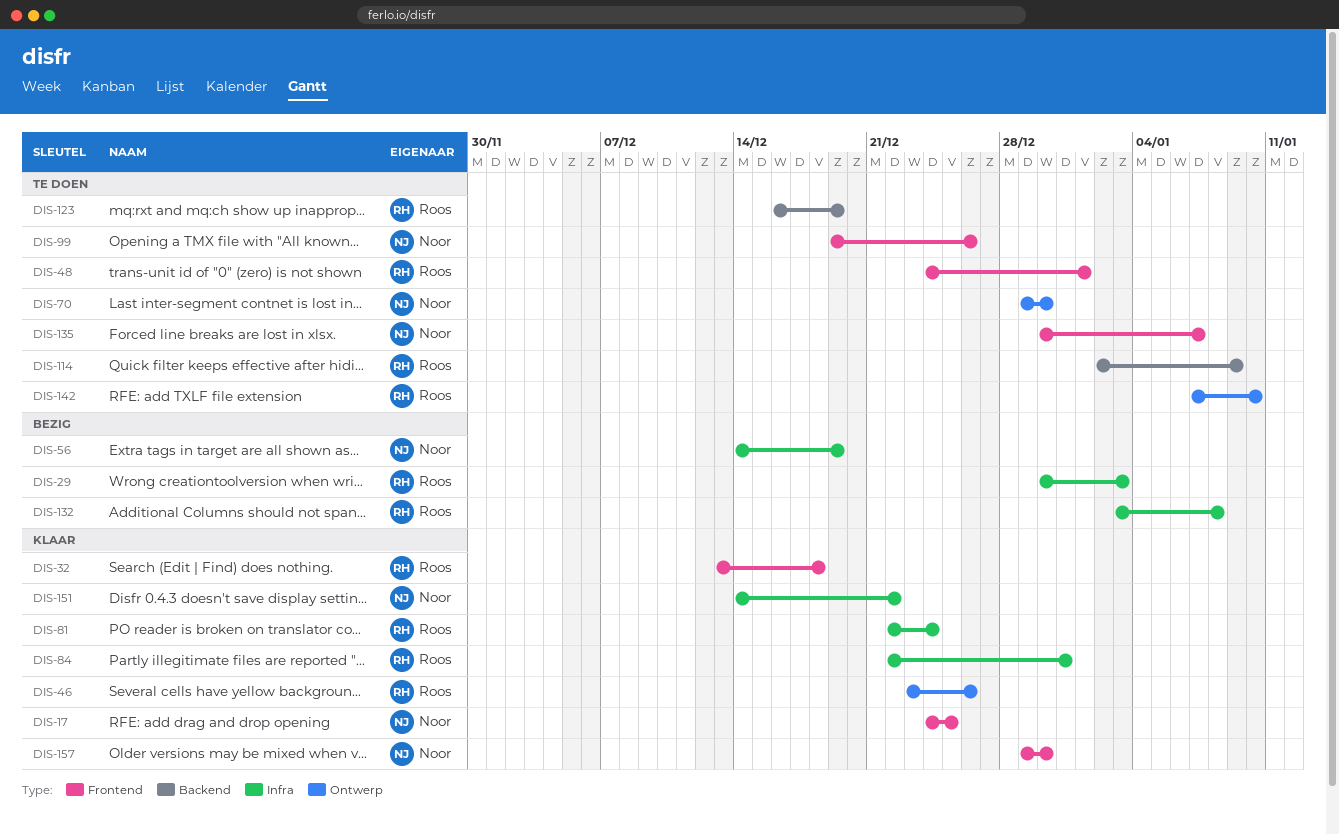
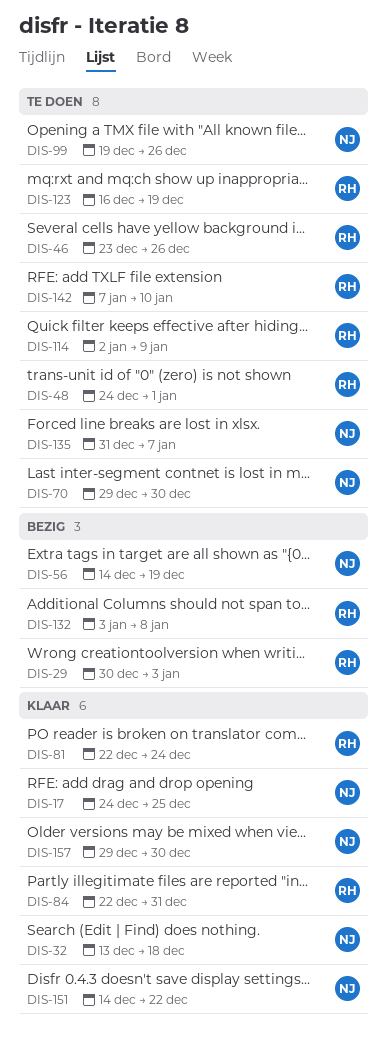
DIS-32, owner: Roos -> Noor
DIS-46, status: Klaar -> Te doen
DIS-135, start: Dec 30 -> Dec 31

